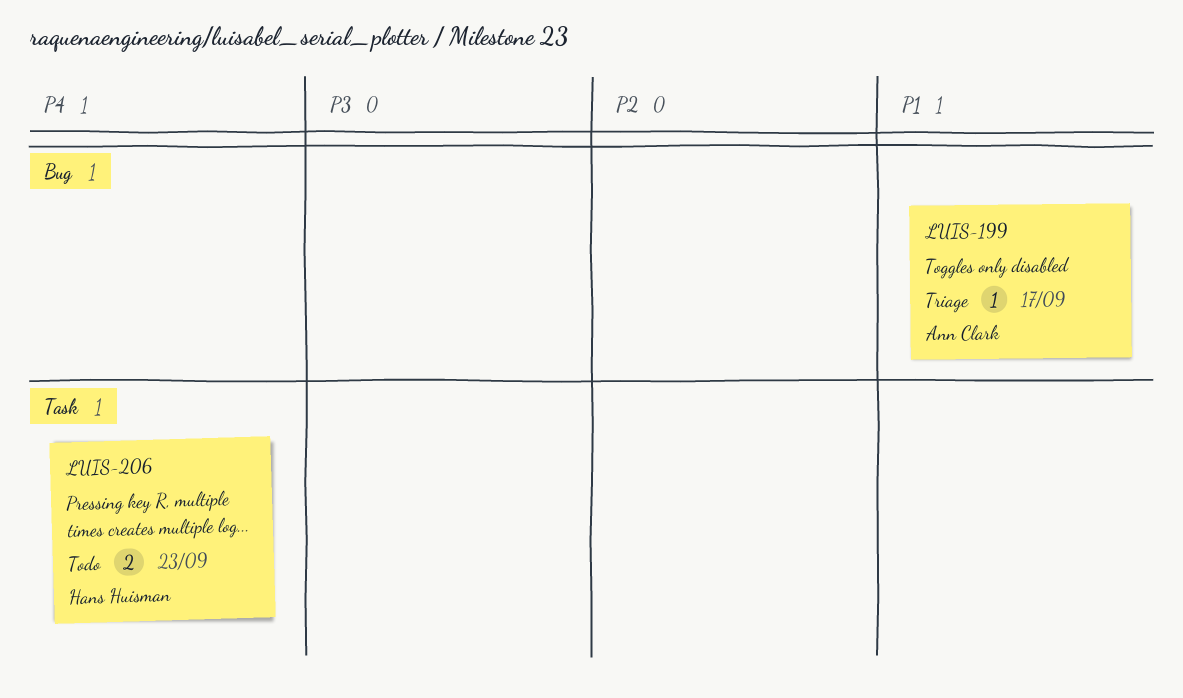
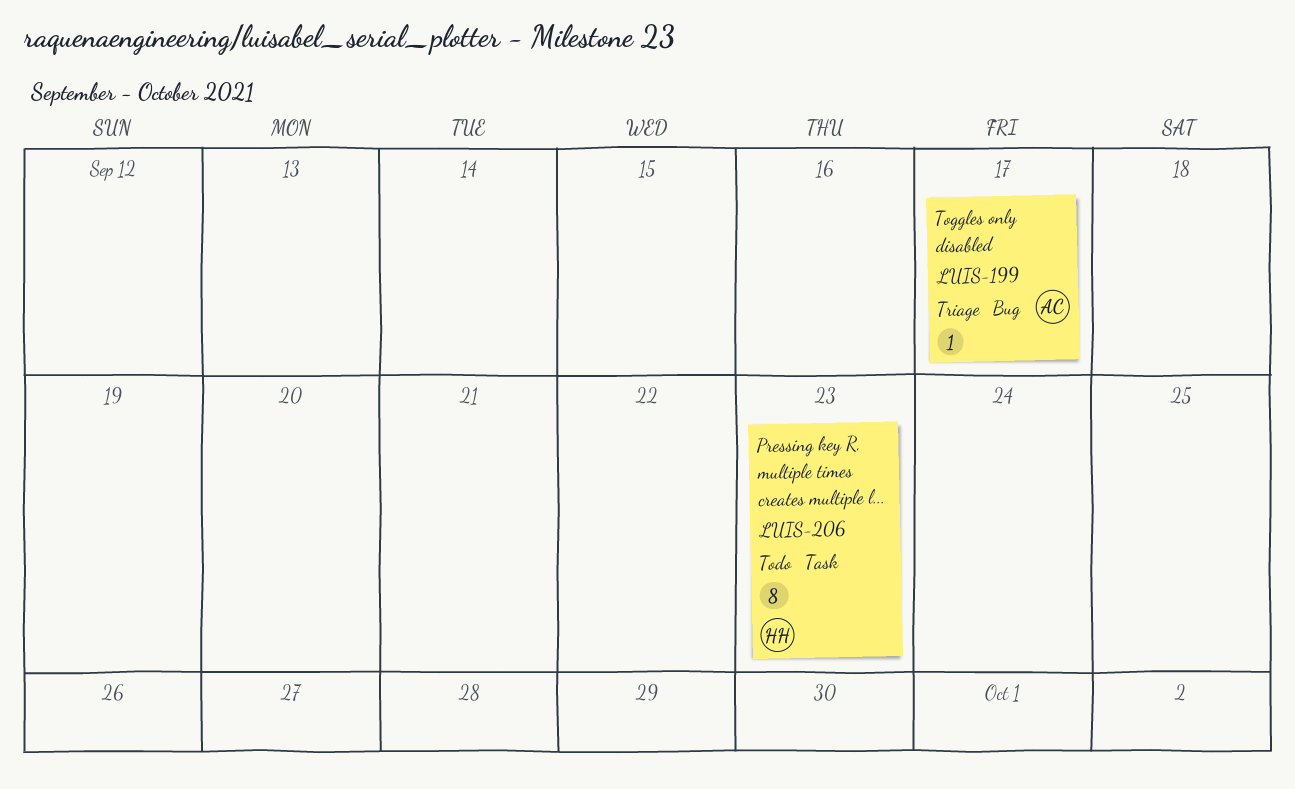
LUIS-206, estimate: 2 -> 8

